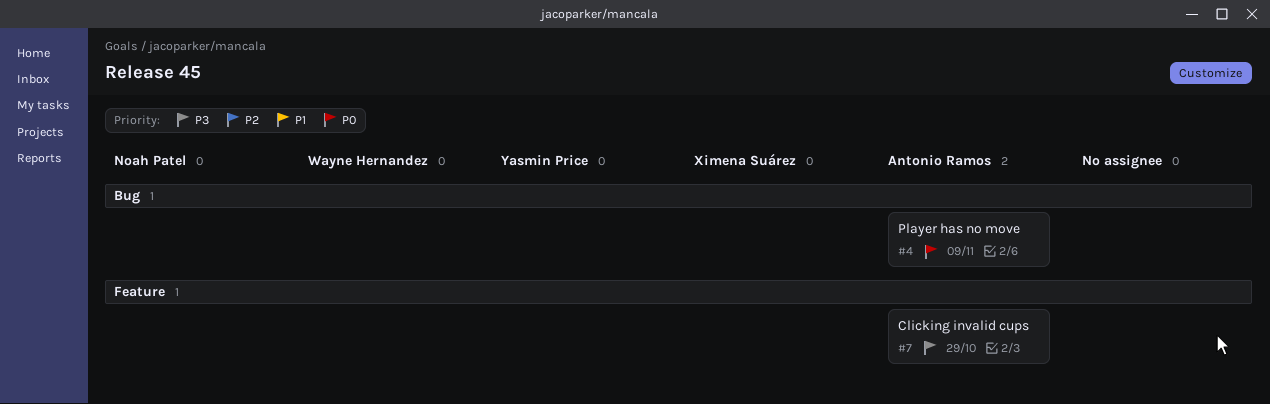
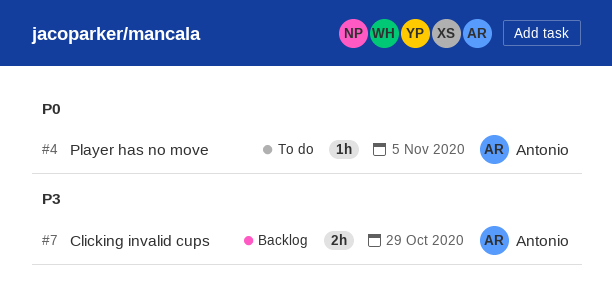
#4, due: Nov 9 -> Nov 5

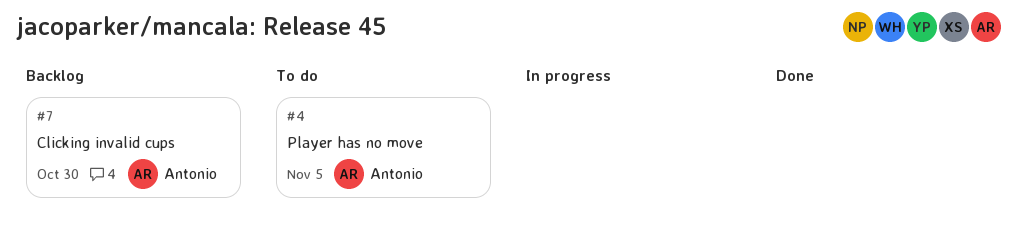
#7, due: Oct 29 -> Oct 30

